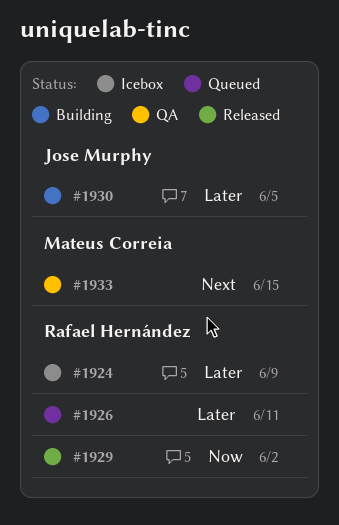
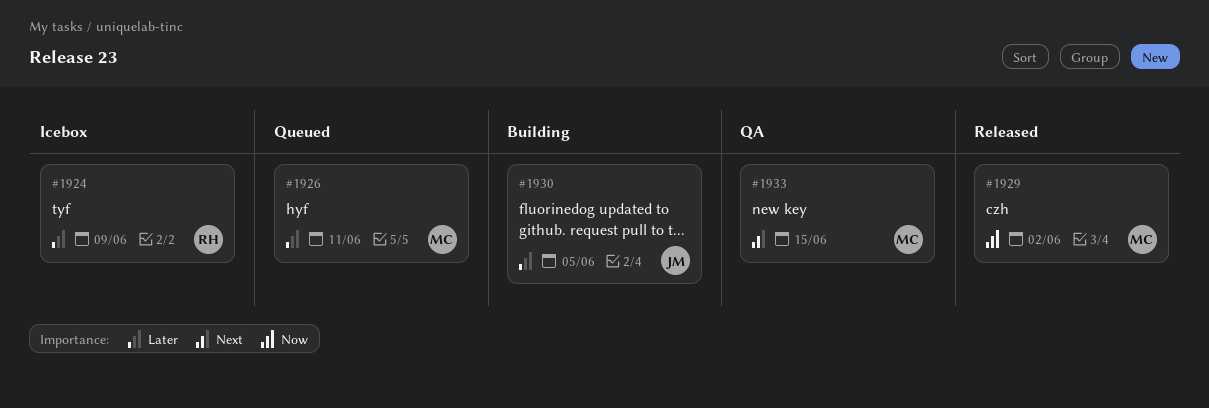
#1926, owner: Rafael Hernández -> Mateus Correia
#1929, owner: Rafael Hernández -> Mateus Correia

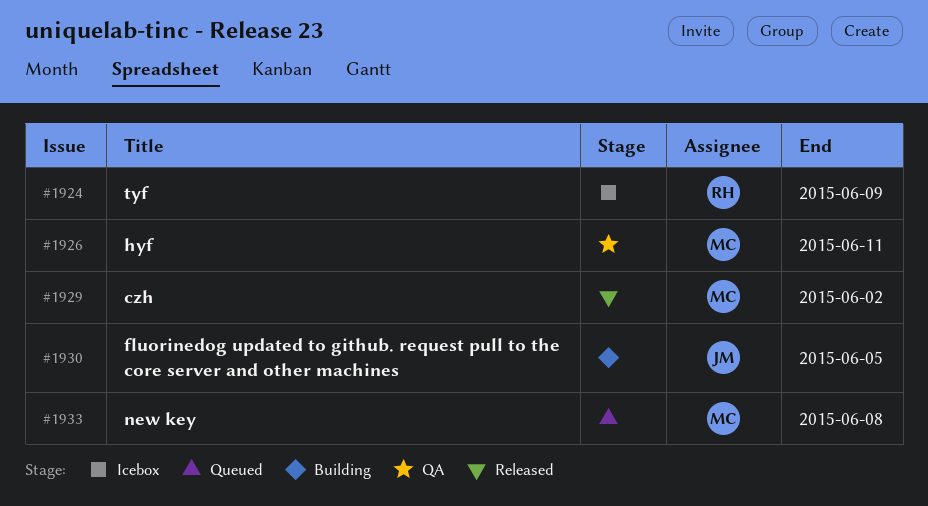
#1926, status: Queued -> QA
#1933, status: QA -> Queued
#1933, due: Jun 15 -> Jun 8

